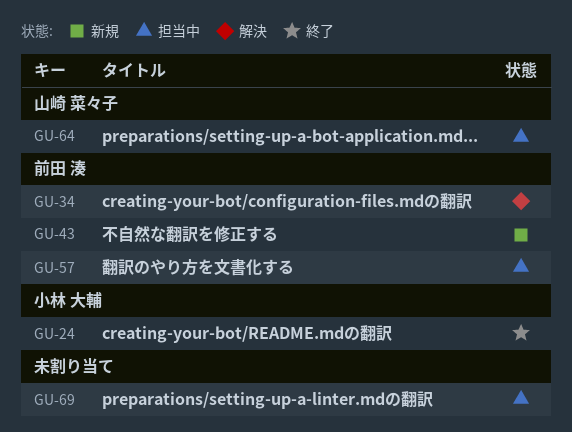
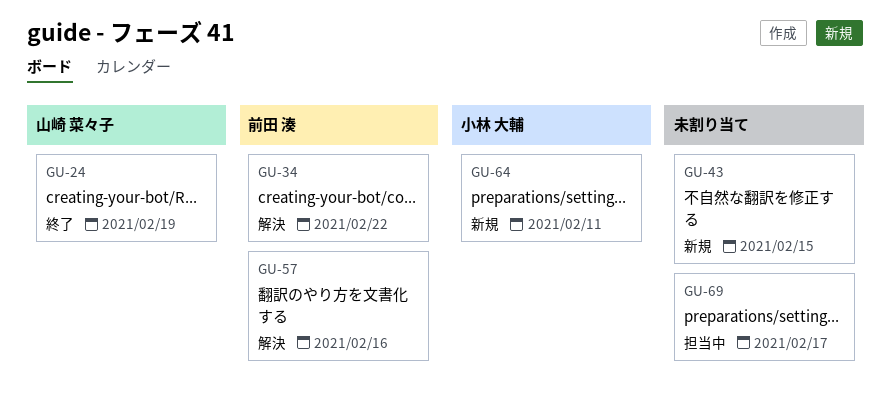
GU-24, owner: 小林 大輔 -> 山崎 菜々子
GU-43, owner: 前田 湊 -> none
GU-57, status: 担当中 -> 解決
GU-64, status: 担当中 -> 新規
GU-64, owner: 山崎 菜々子 -> 小林 大輔

